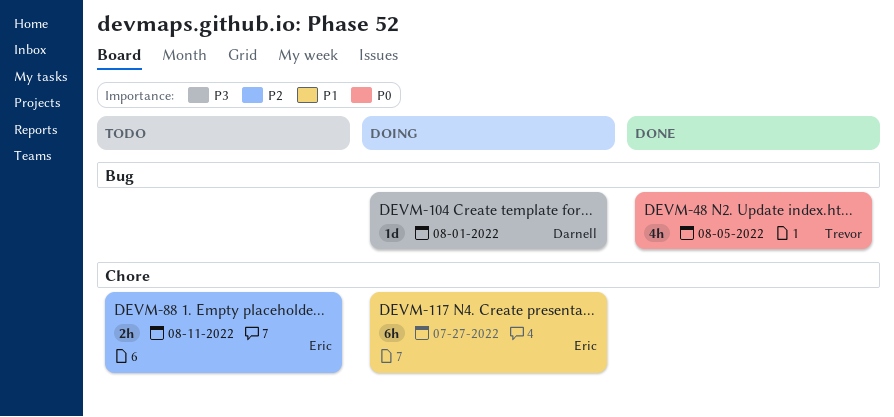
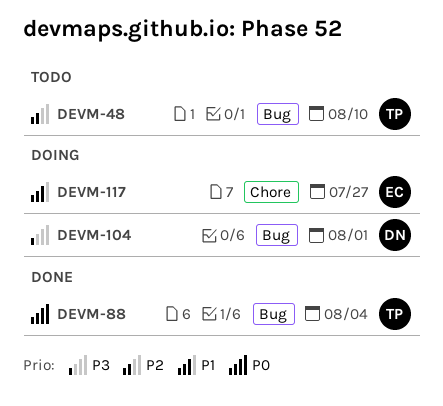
DEVM-48, status: Done -> Todo
DEVM-48, priority: P0 -> P2
DEVM-48, due: Aug 5 -> Aug 10
DEVM-88, status: Todo -> Done
DEVM-88, owner: Eric -> Trevor
DEVM-88, priority: P2 -> P0
DEVM-88, label: Chore -> Bug
DEVM-88, due: Aug 11 -> Aug 4

